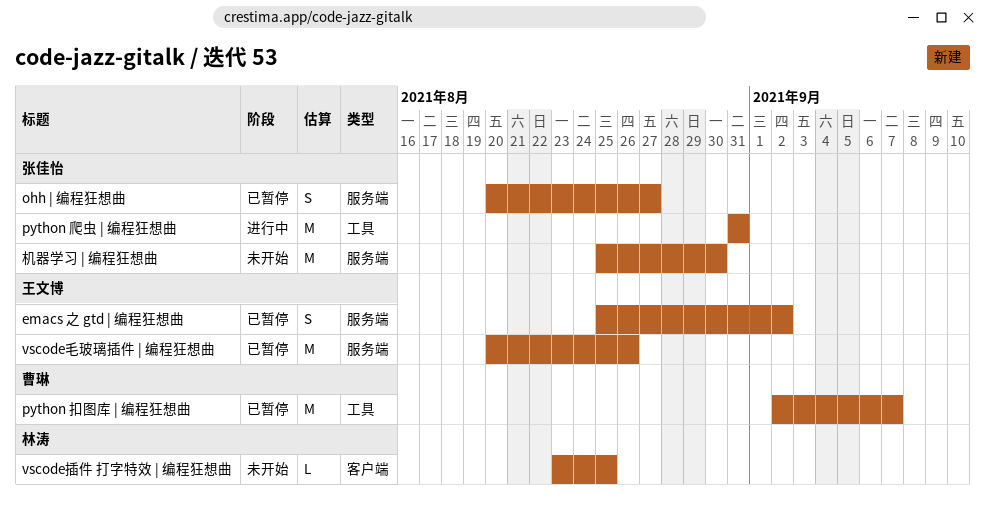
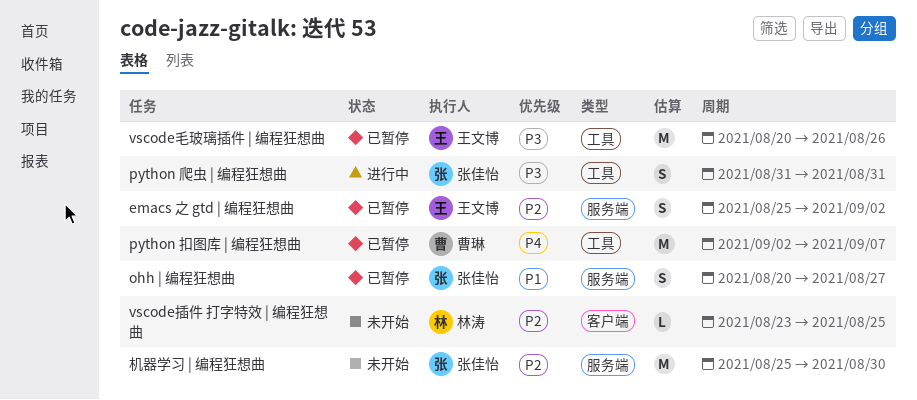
python 爬虫 | 编程狂想曲, estimate: M -> S
vscode毛玻璃插件 | 编程狂想曲, label: 服务端 -> 工具

